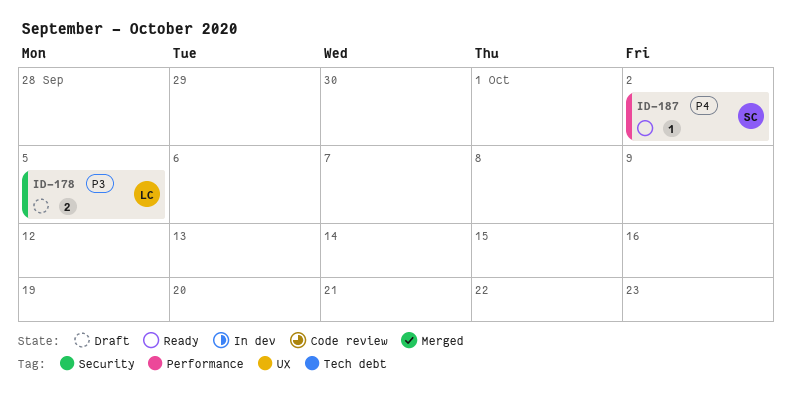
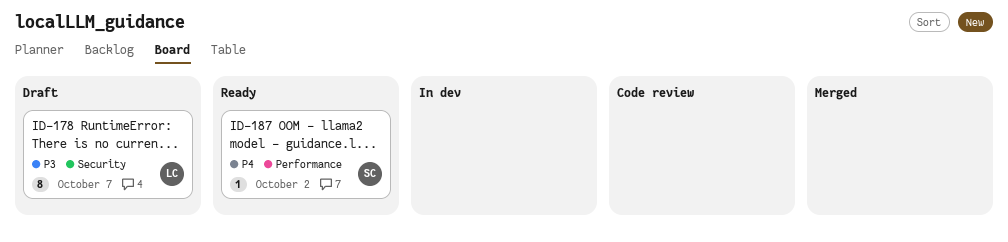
ID-178, estimate: 2 -> 8
ID-178, due: Oct 5 -> Oct 7

